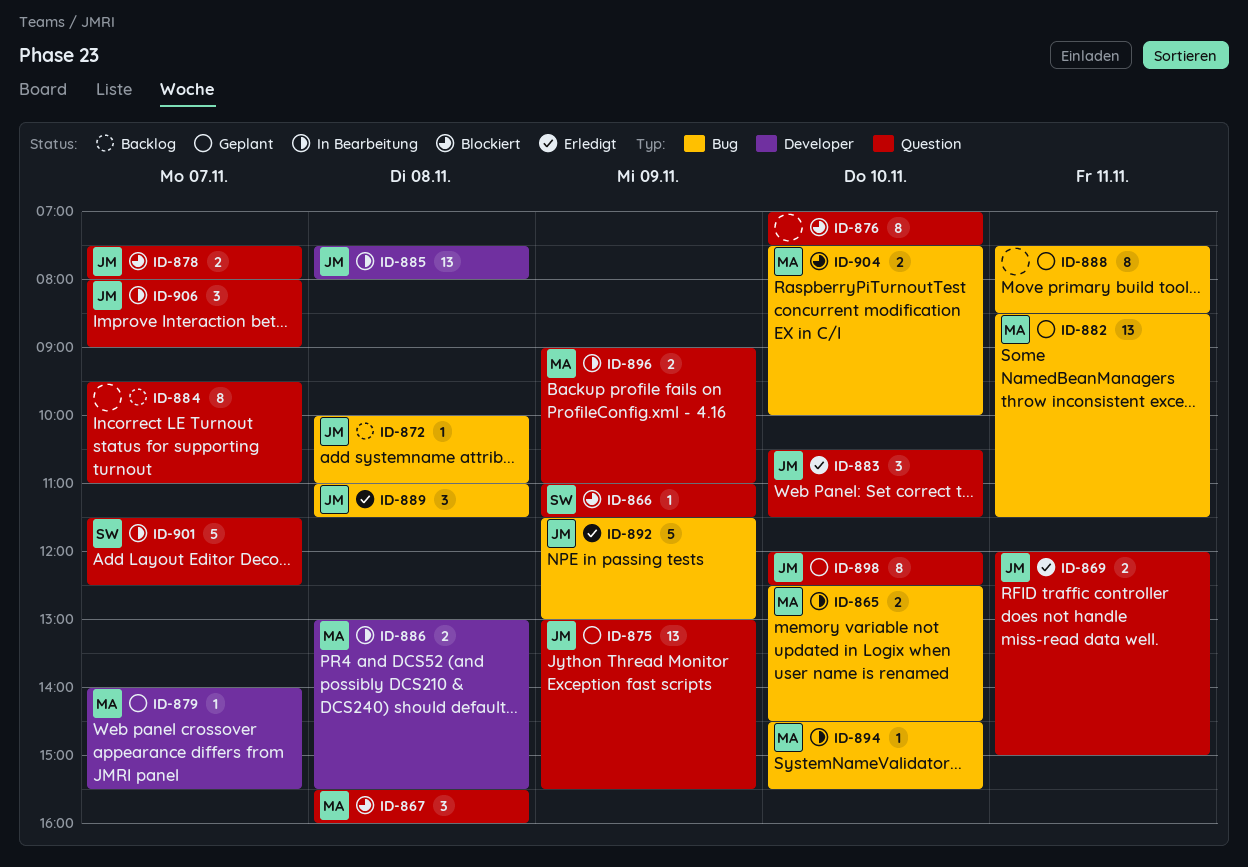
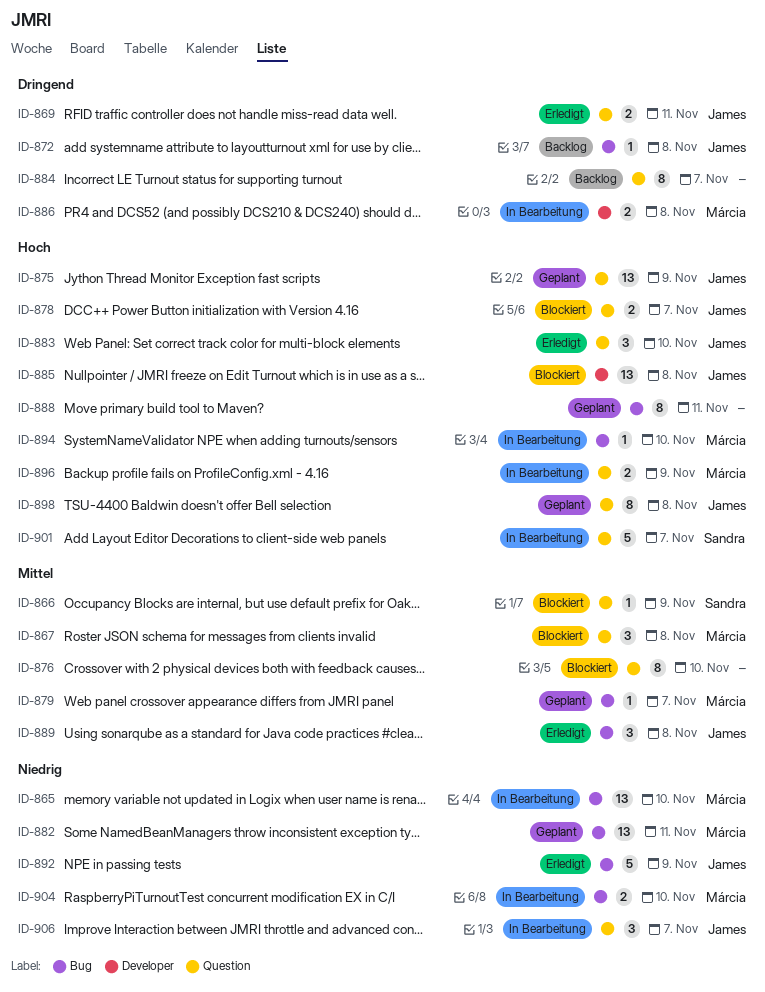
ID-865, estimate: 2 -> 13
ID-879, label: Developer -> Bug
ID-885, status: In Bearbeitung -> Blockiert
ID-898, day: Nov 10 -> Nov 8
ID-904, status: Blockiert -> In Bearbeitung

